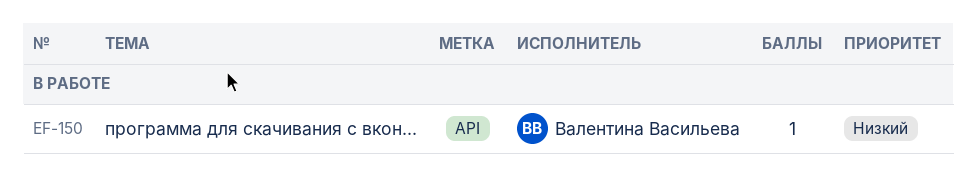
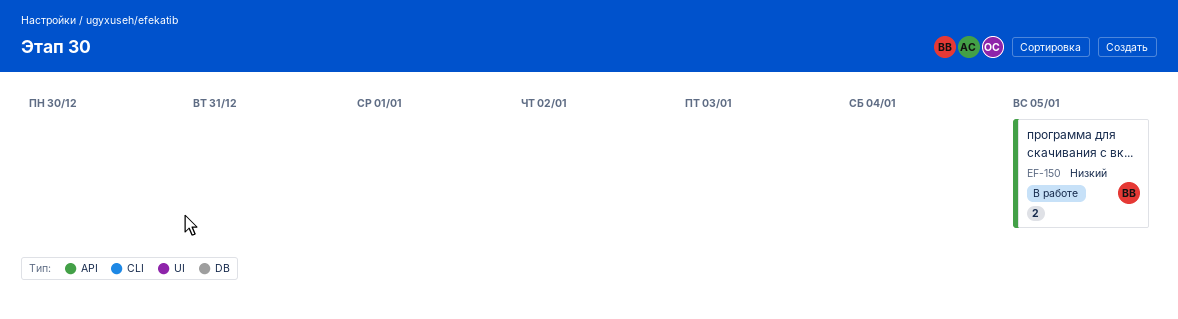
EF-150, estimate: 1 -> 2

